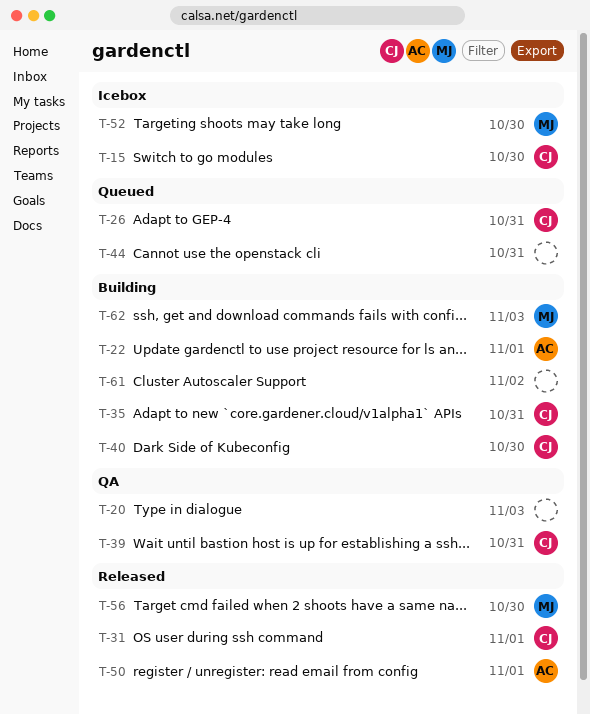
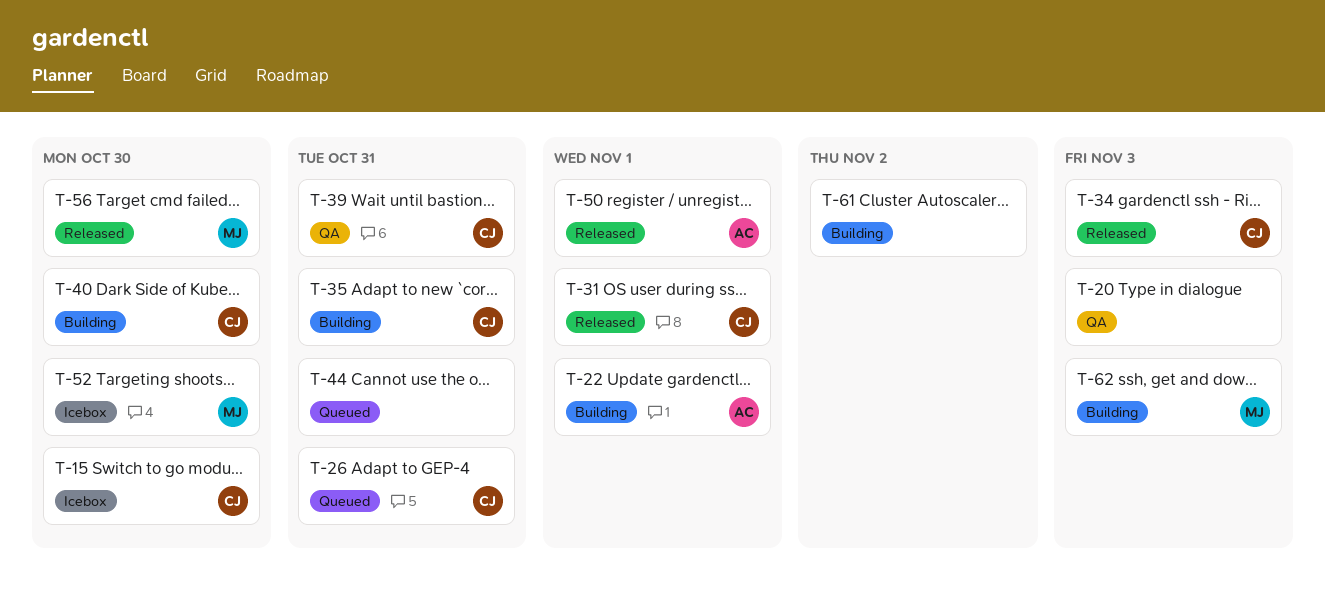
T-34: none -> present

